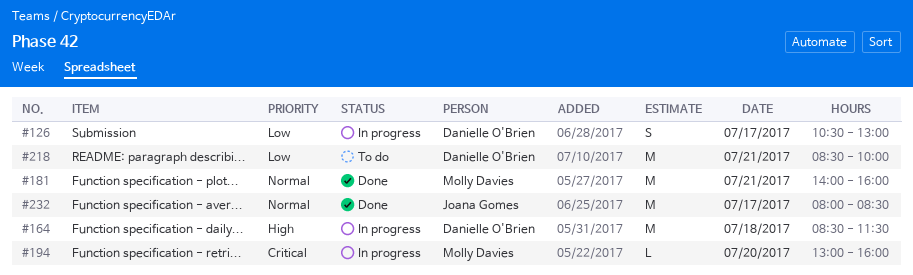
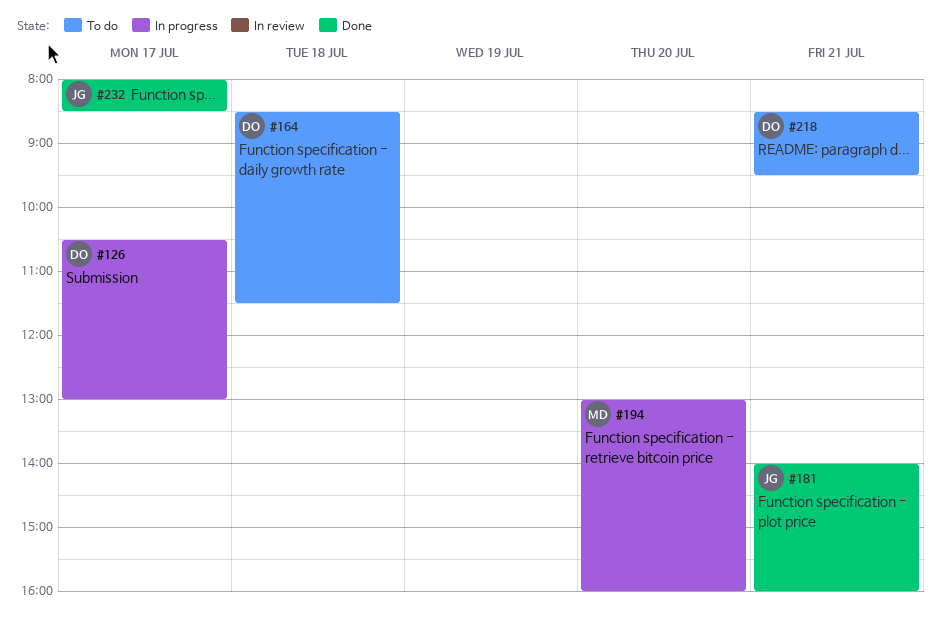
#164, status: In progress -> To do
#181, owner: Molly Davies -> Joana Gomes
#218, ends: 10:00 -> 09:30

